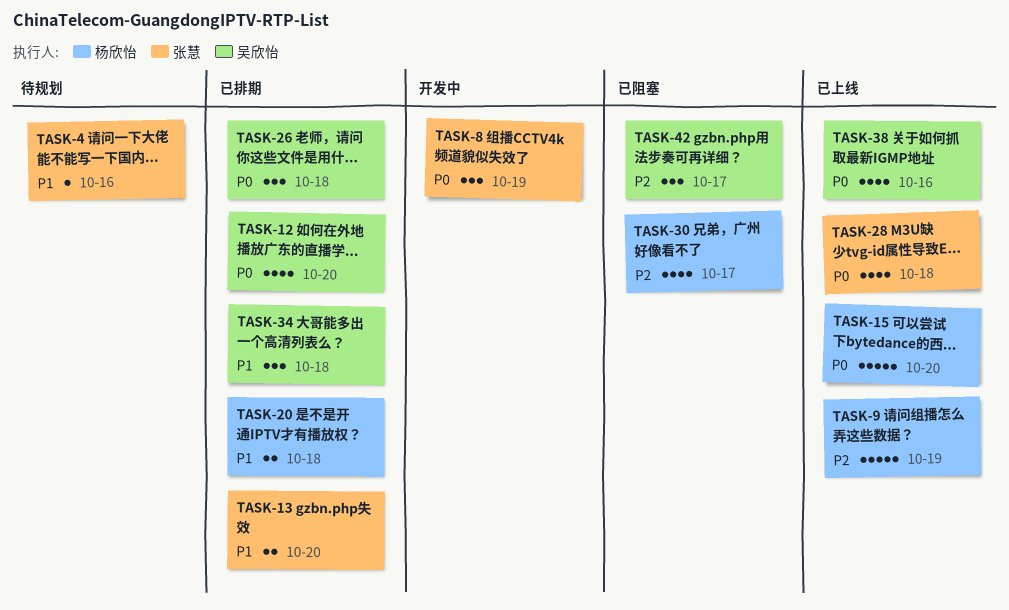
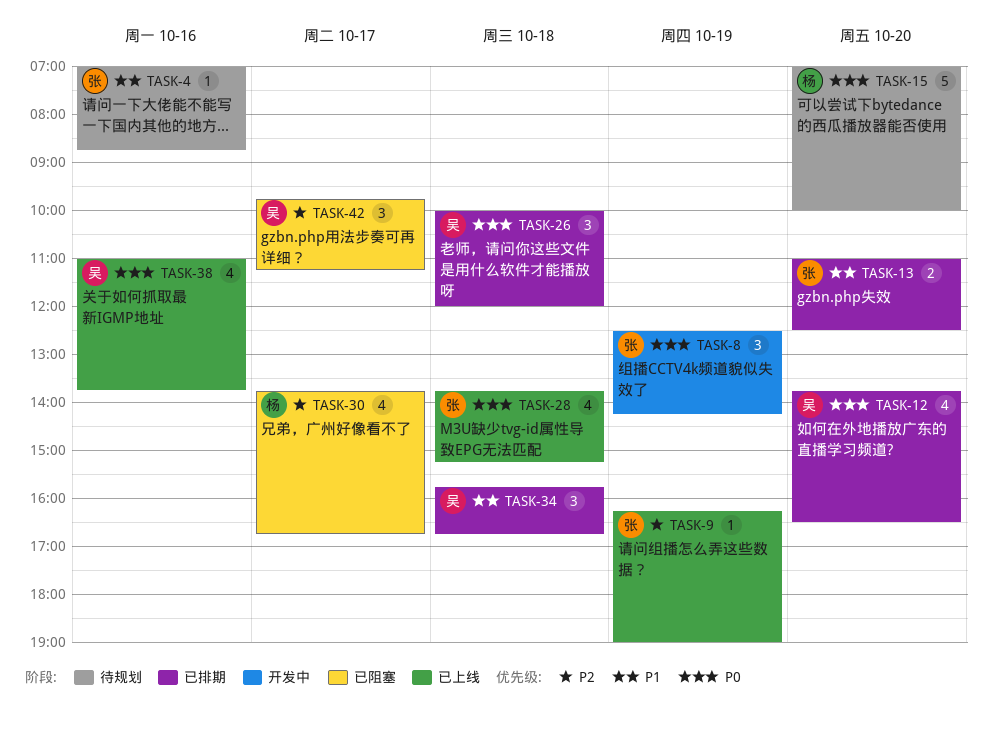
TASK-9, owner: 杨欣怡 -> 张慧
TASK-9, estimate: 5 -> 1
TASK-15, status: 已上线 -> 待规划
TASK-20: present -> none

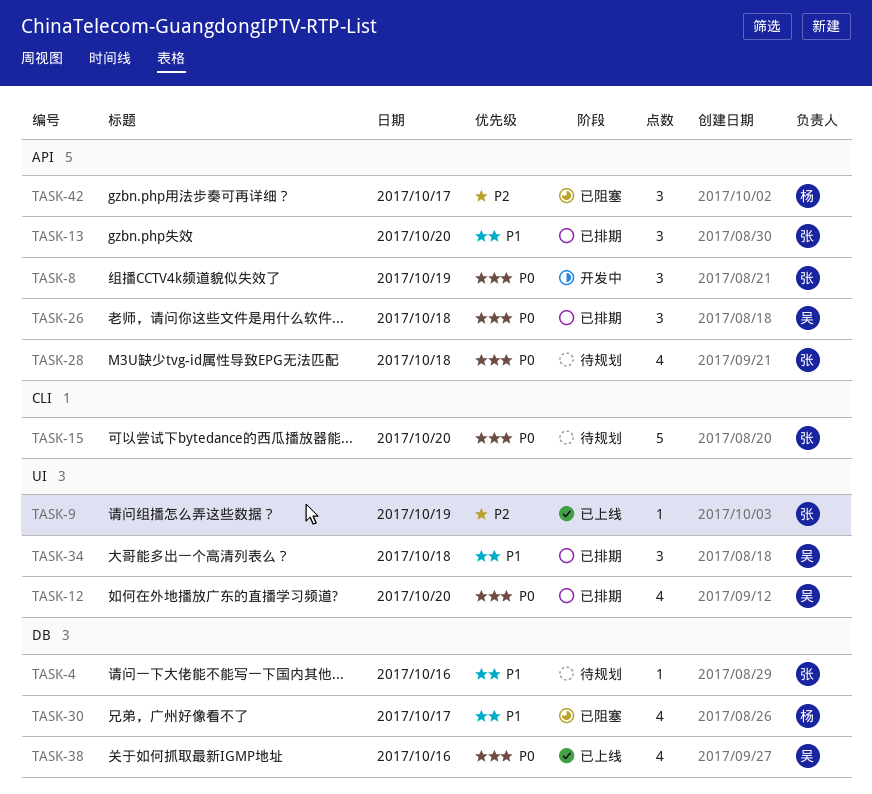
TASK-13, estimate: 2 -> 3
TASK-15, owner: 杨 -> 张
TASK-28, status: 已上线 -> 待规划
TASK-30, priority: P2 -> P1
TASK-42, owner: 吴 -> 杨

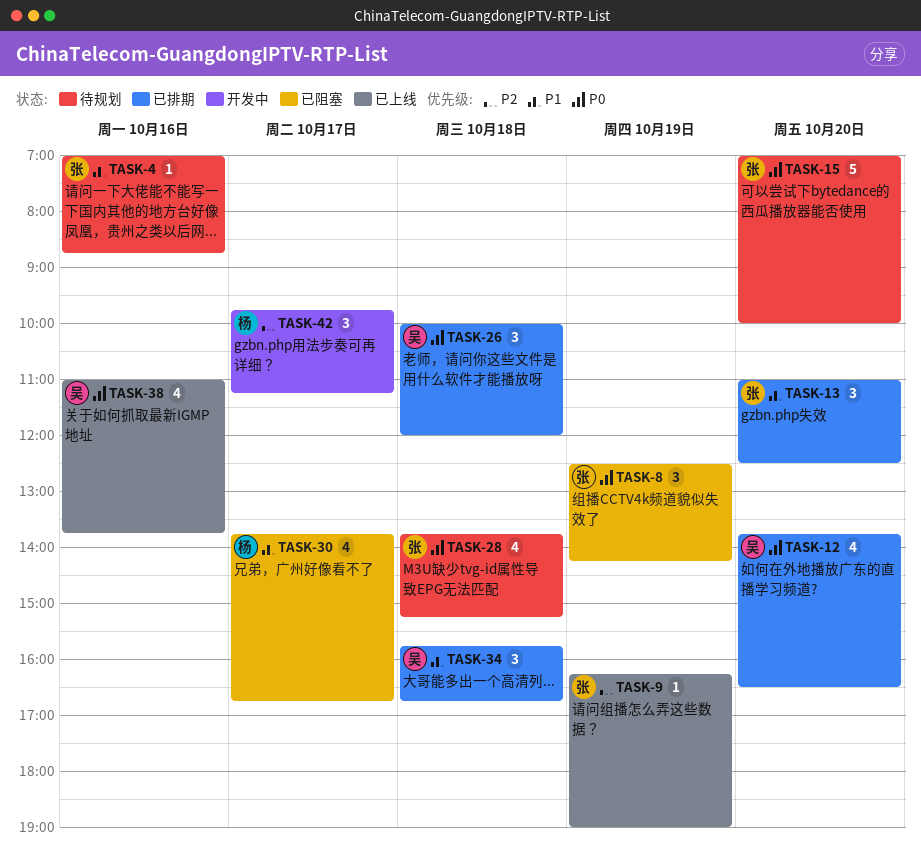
TASK-8, status: 开发中 -> 已阻塞
TASK-42, status: 已阻塞 -> 开发中

